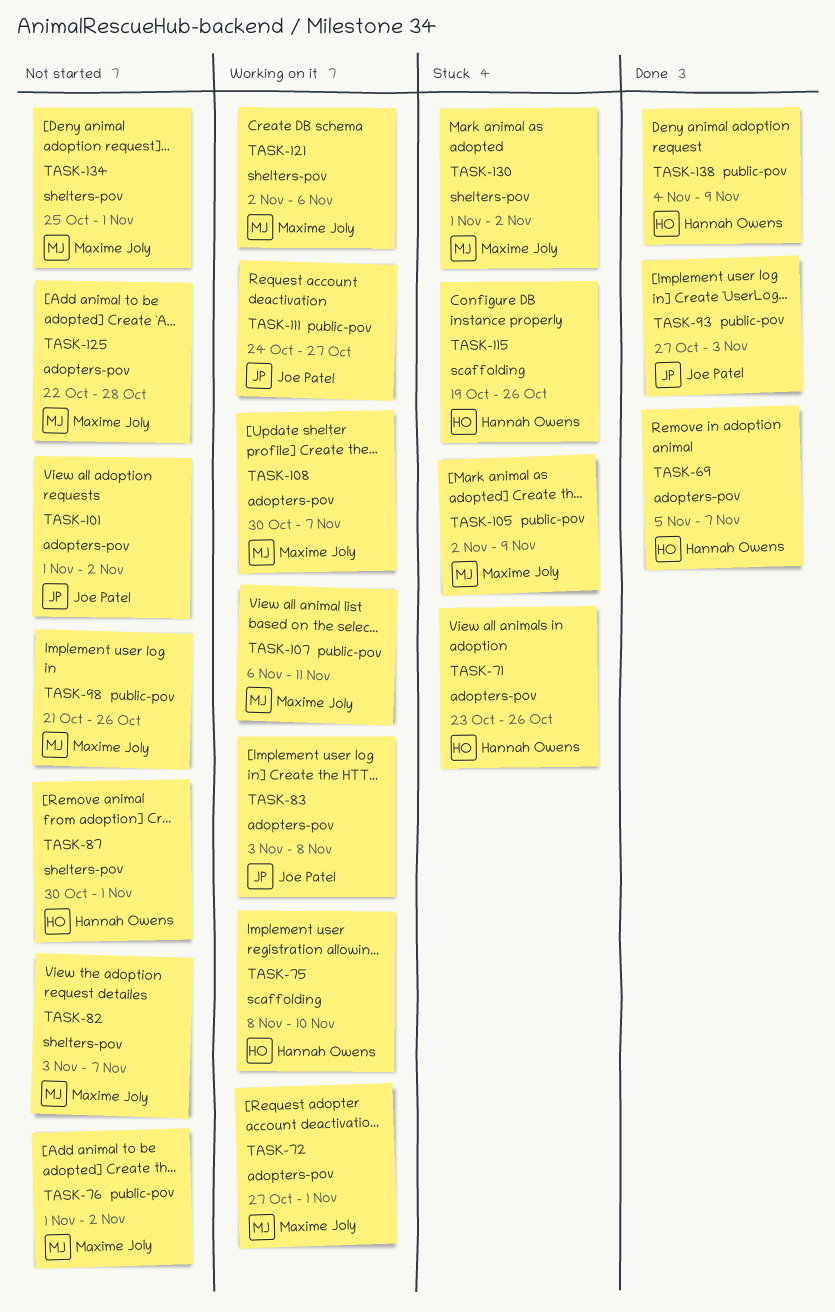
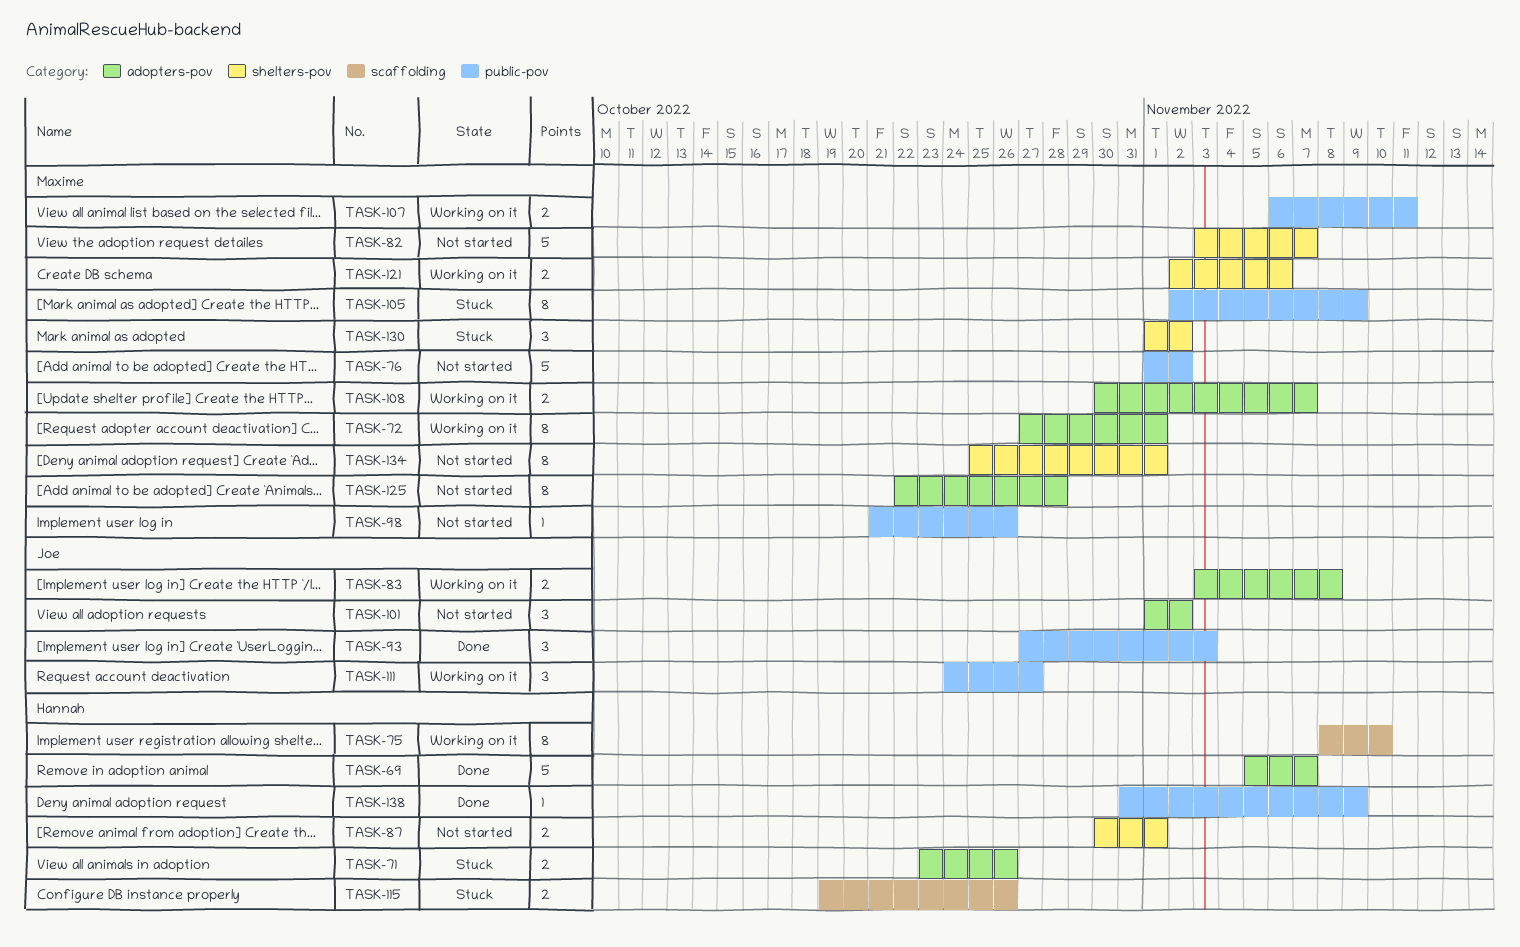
TASK-138, start: Nov 4 -> Oct 31

